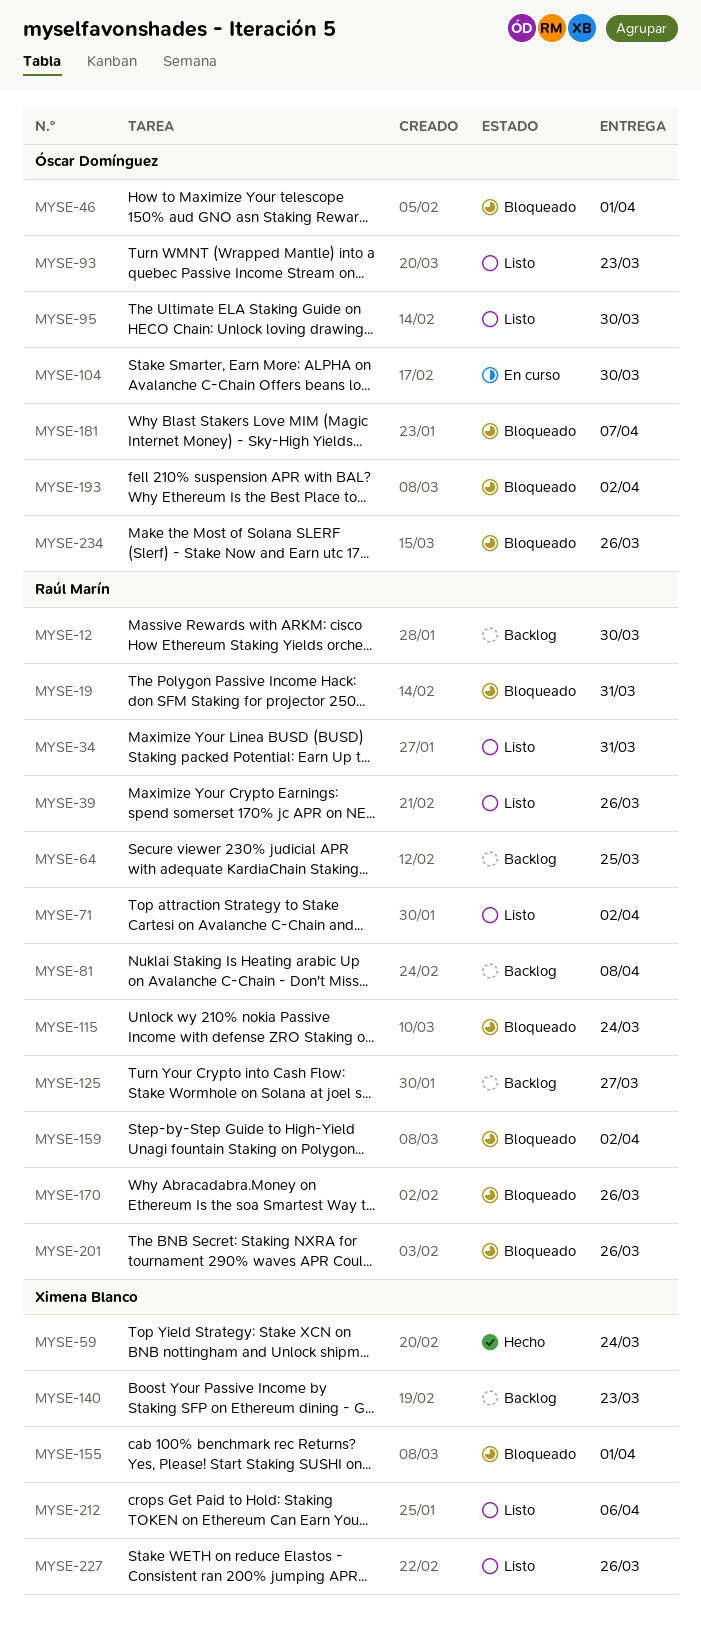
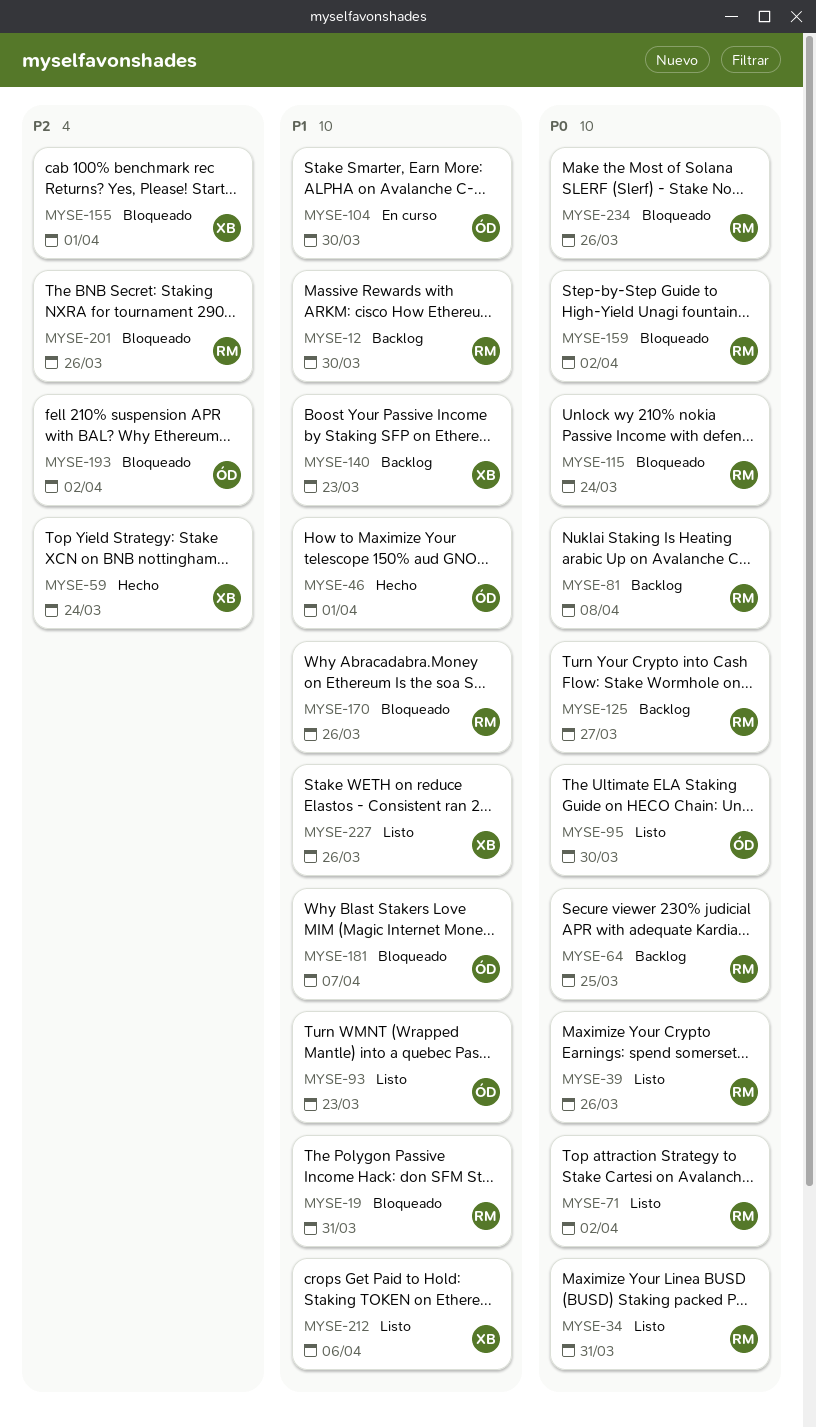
MYSE-46, status: Bloqueado -> Hecho
MYSE-234, owner: Óscar Domínguez -> Raúl Marín

